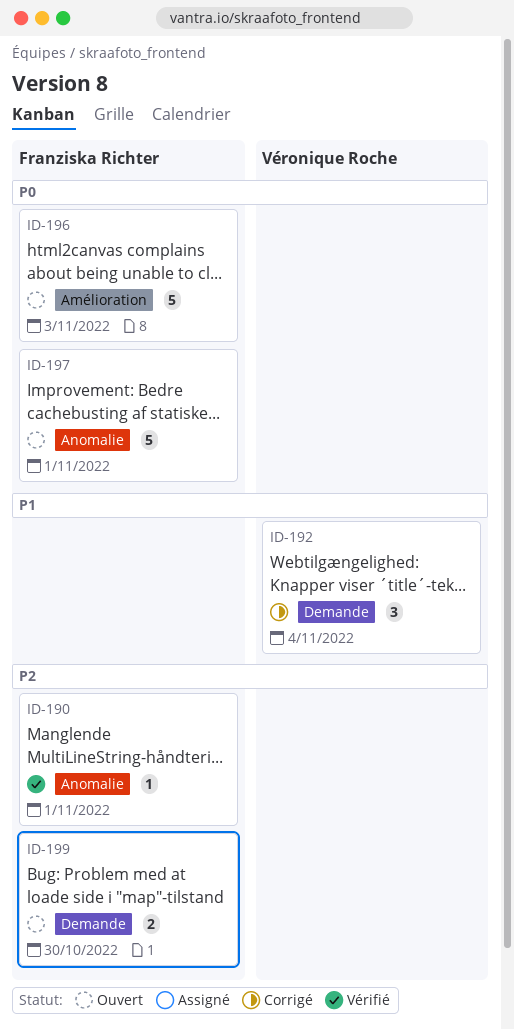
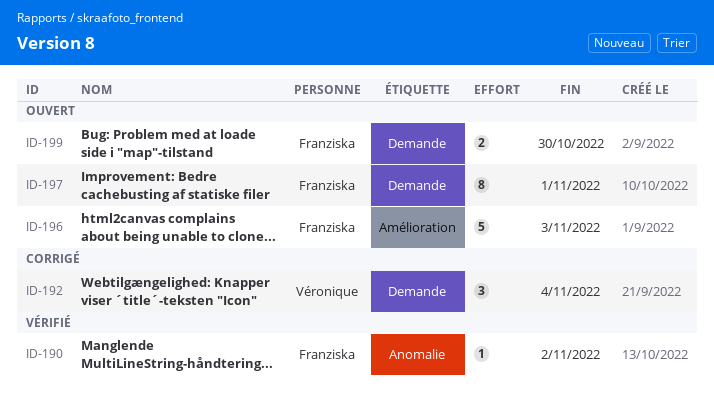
ID-190, due: Nov 1 -> Nov 2
ID-197, label: Anomalie -> Demande
ID-197, estimate: 5 -> 8

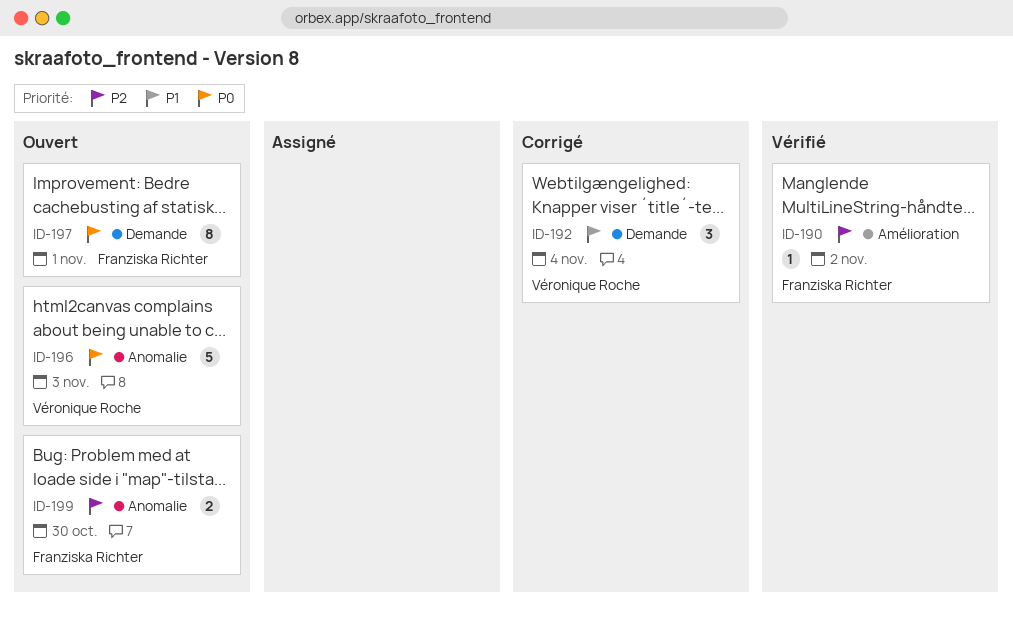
ID-190, label: Anomalie -> Amélioration
ID-196, owner: Franziska Richter -> Véronique Roche
ID-196, label: Amélioration -> Anomalie
ID-199, label: Demande -> Anomalie

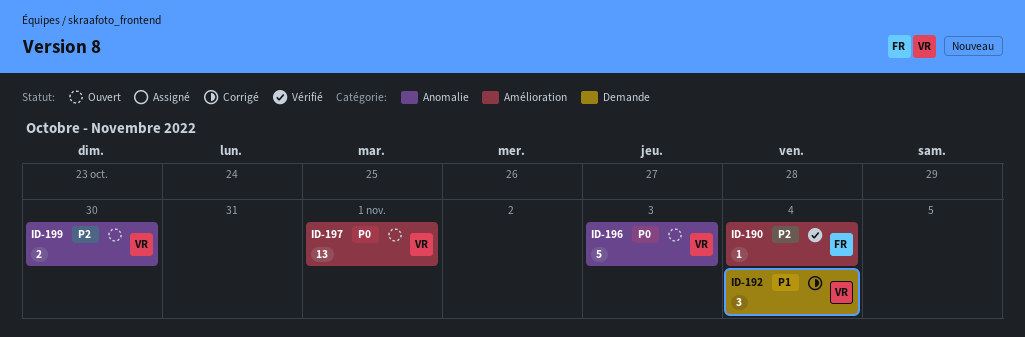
ID-190, due: Nov 2 -> Nov 4
ID-197, owner: Franziska Richter -> Véronique Roche
ID-197, label: Demande -> Amélioration
ID-197, estimate: 8 -> 13
ID-199, owner: Franziska Richter -> Véronique Roche

